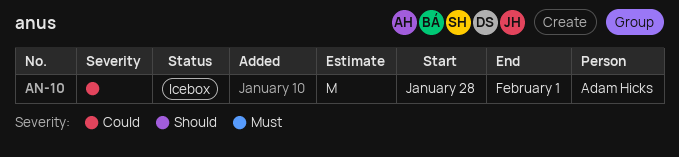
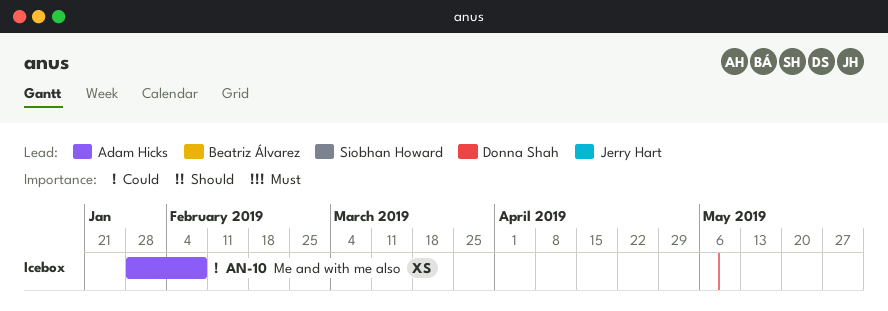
AN-10, estimate: M -> XS
AN-10, due: Feb 1 -> Feb 8

